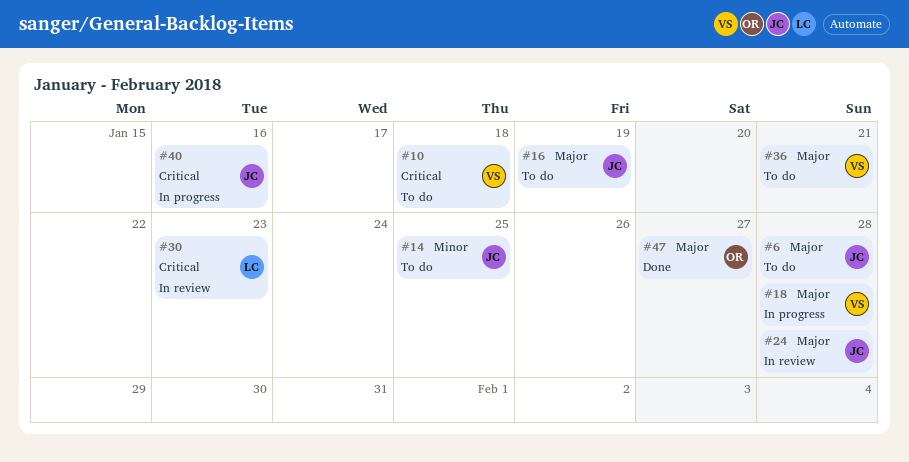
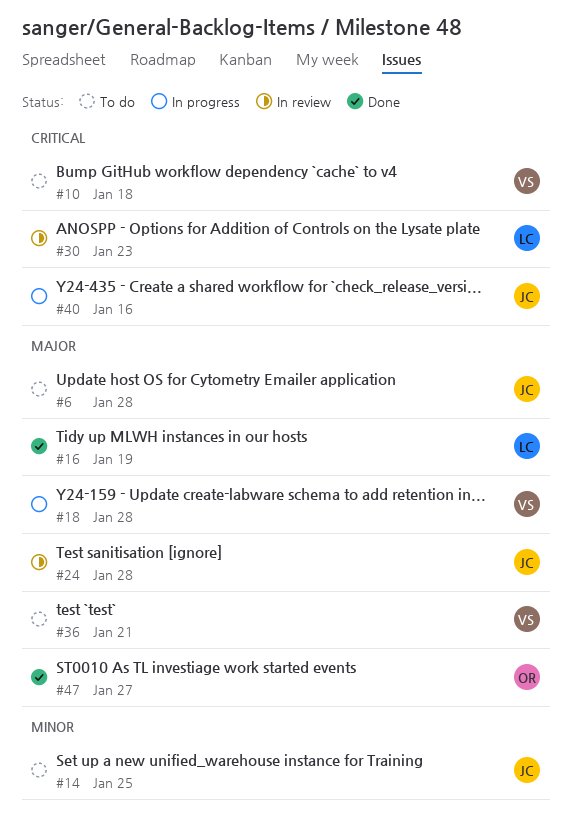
#16, status: To do -> Done
#16, owner: JC -> LC

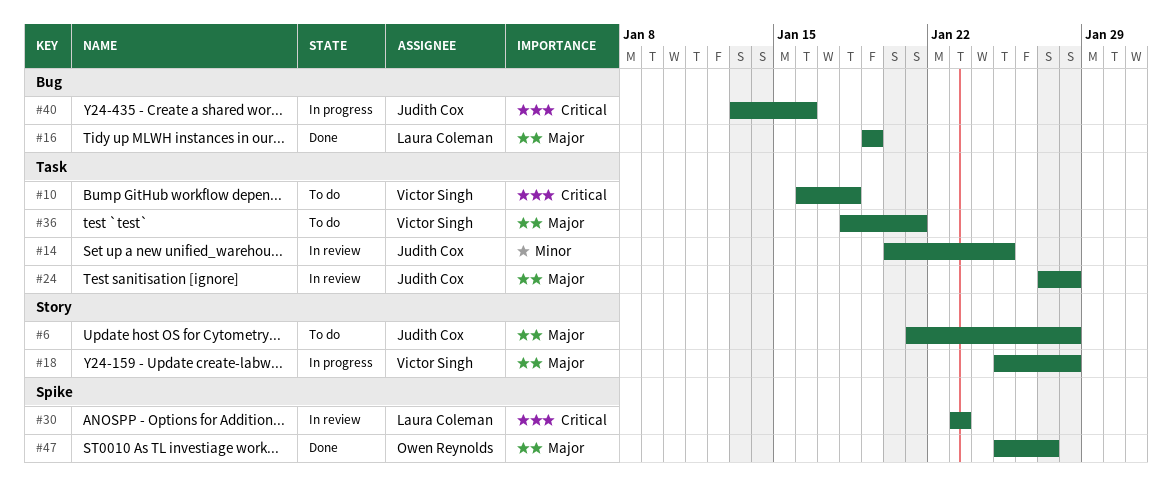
#14, status: To do -> In review

